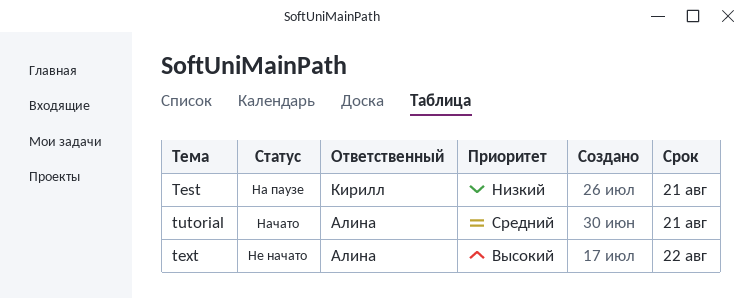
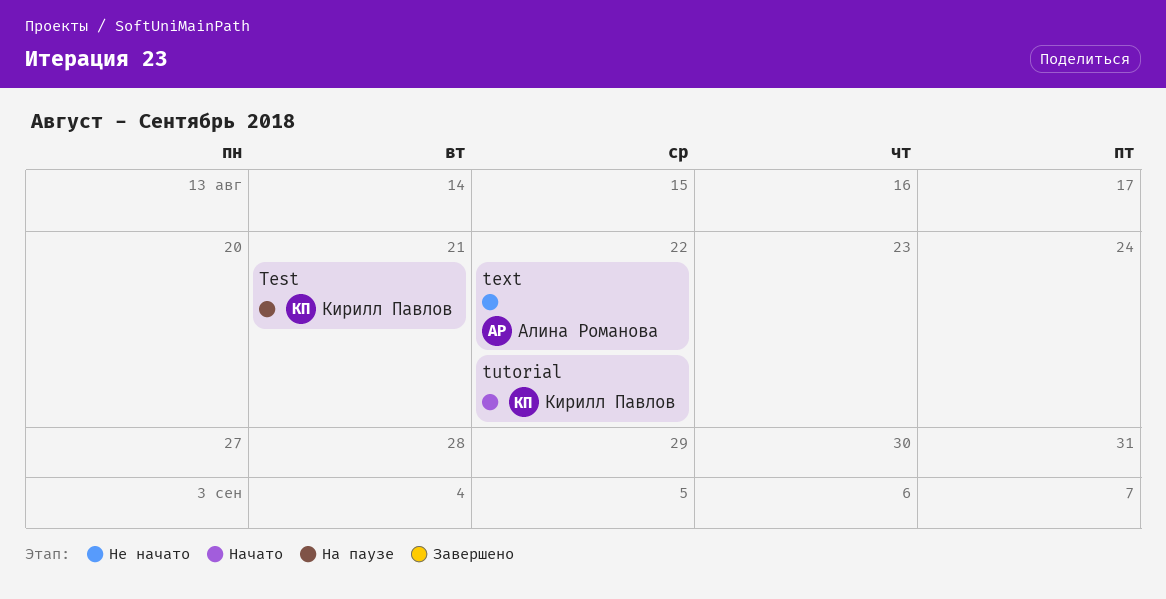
tutorial, owner: Алина Романова -> Кирилл Павлов
tutorial, due: Aug 21 -> Aug 22

